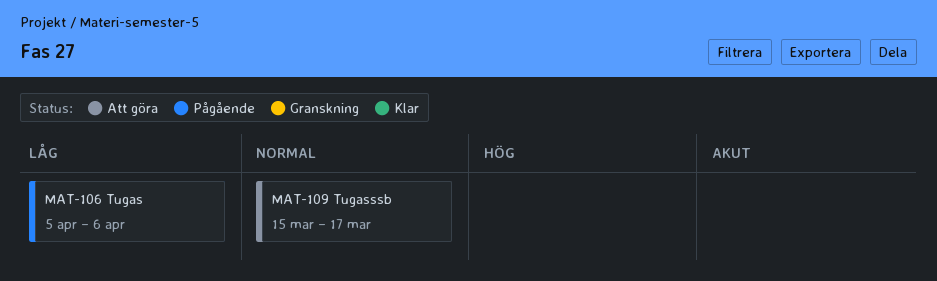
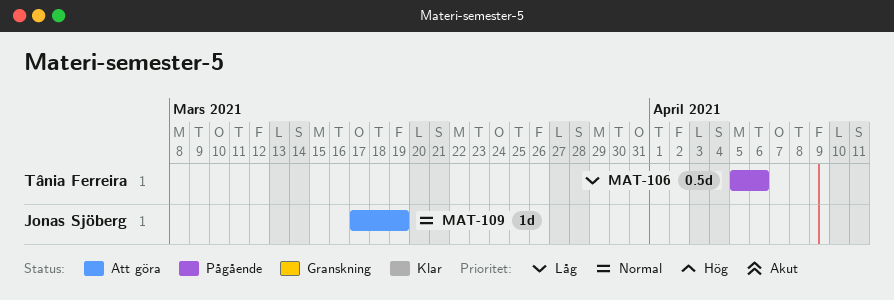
MAT-109, start: Mar 15 -> Mar 17
MAT-109, due: Mar 17 -> Mar 19

